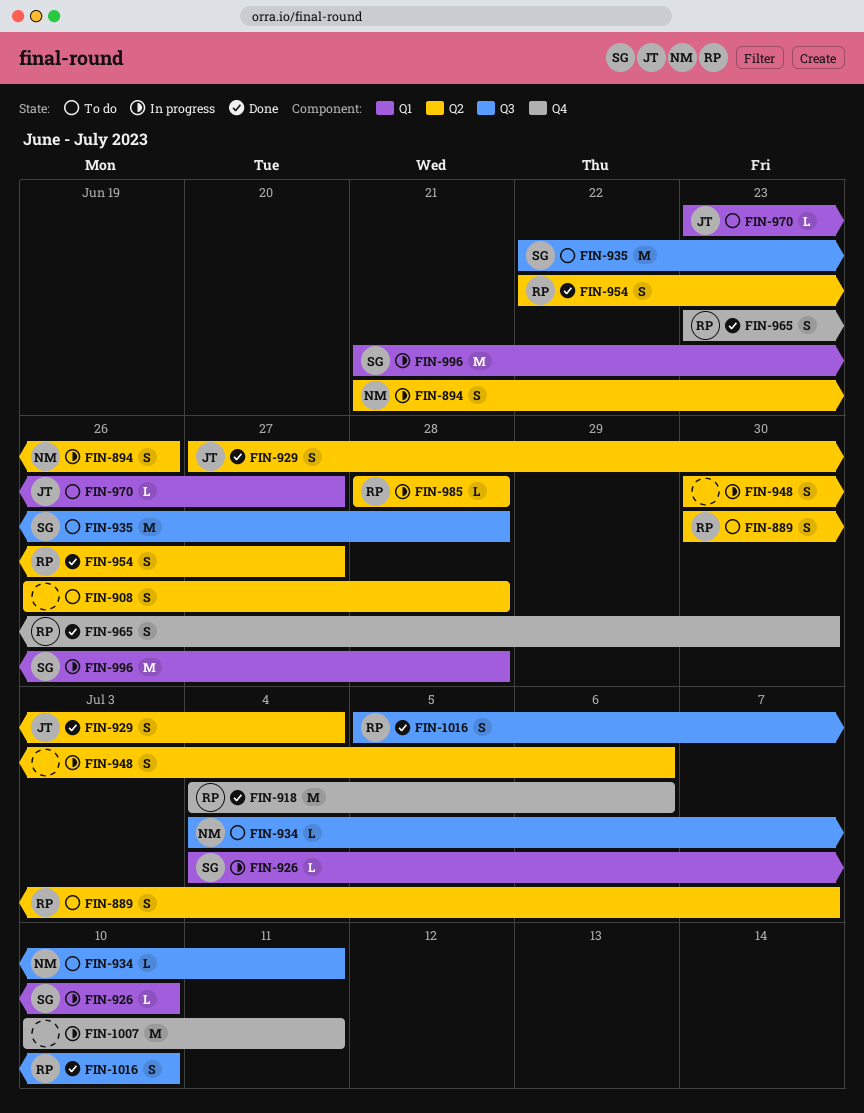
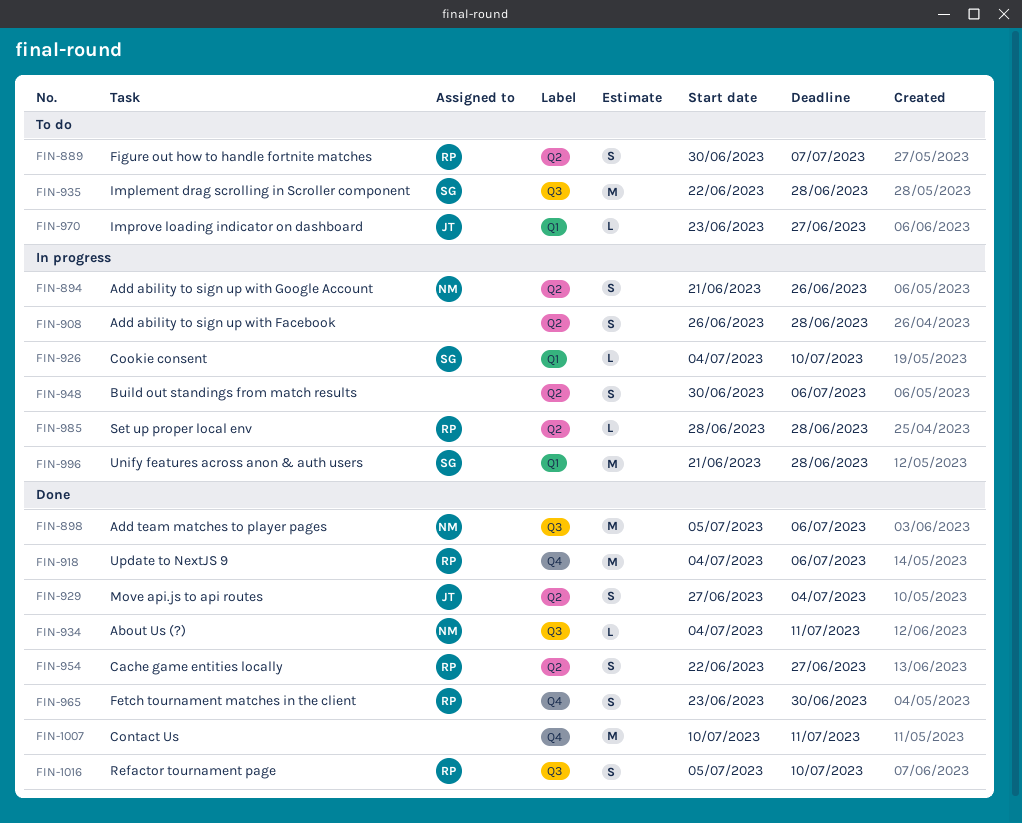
FIN-898: none -> present
FIN-908, status: To do -> In progress
FIN-934, status: To do -> Done
FIN-1007, status: In progress -> Done

